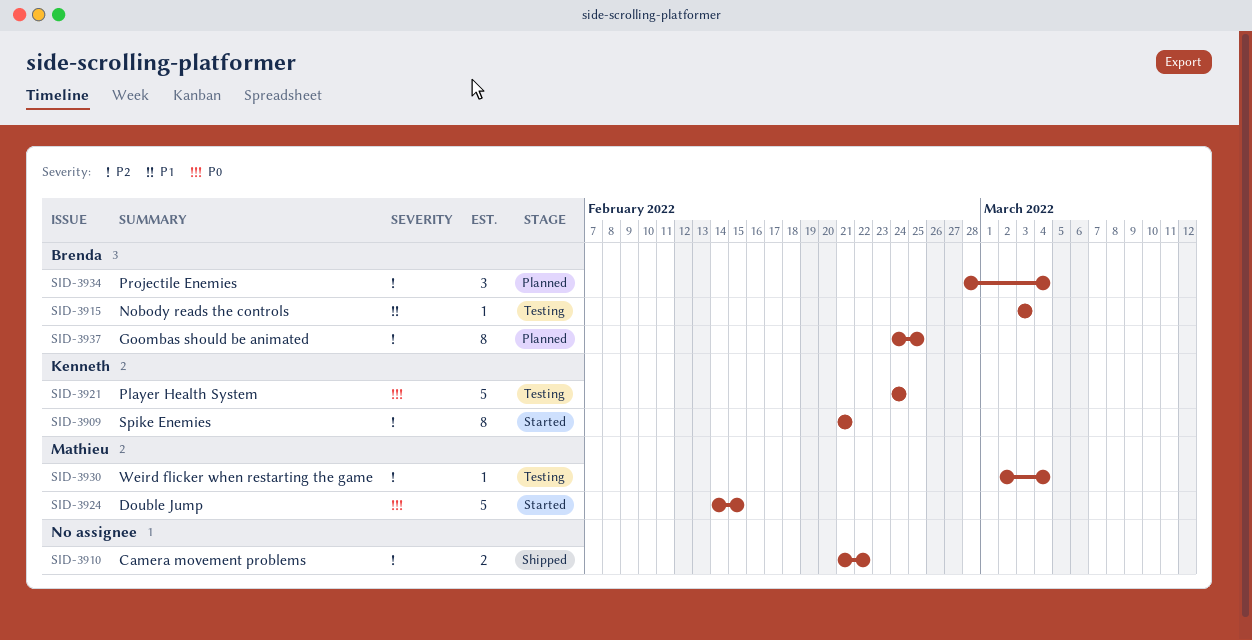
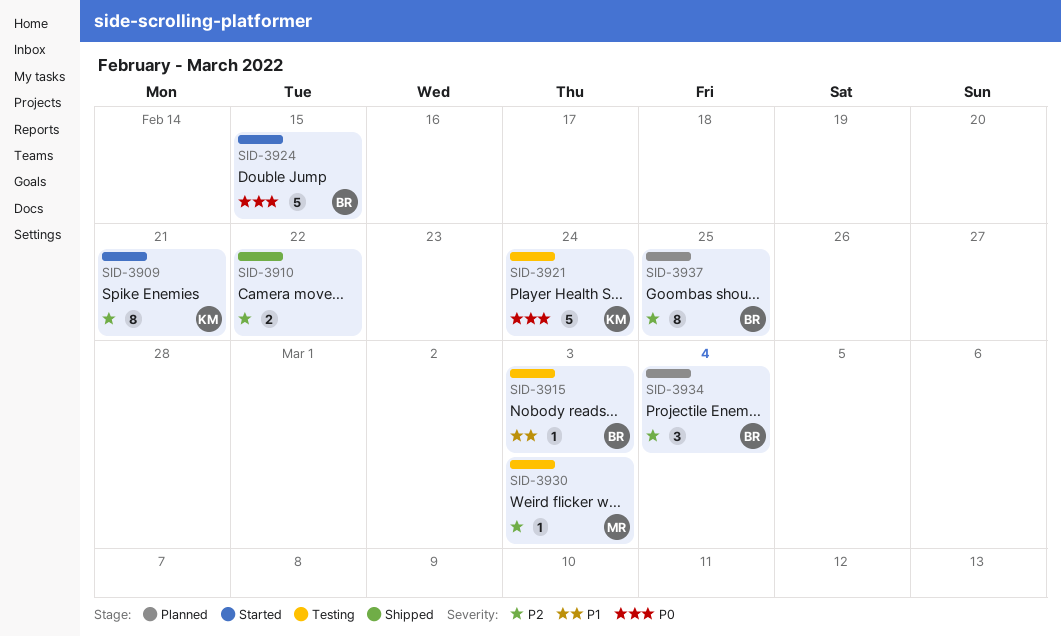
SID-3924, owner: Mathieu -> Brenda
SID-3930, due: Mar 4 -> Mar 3

